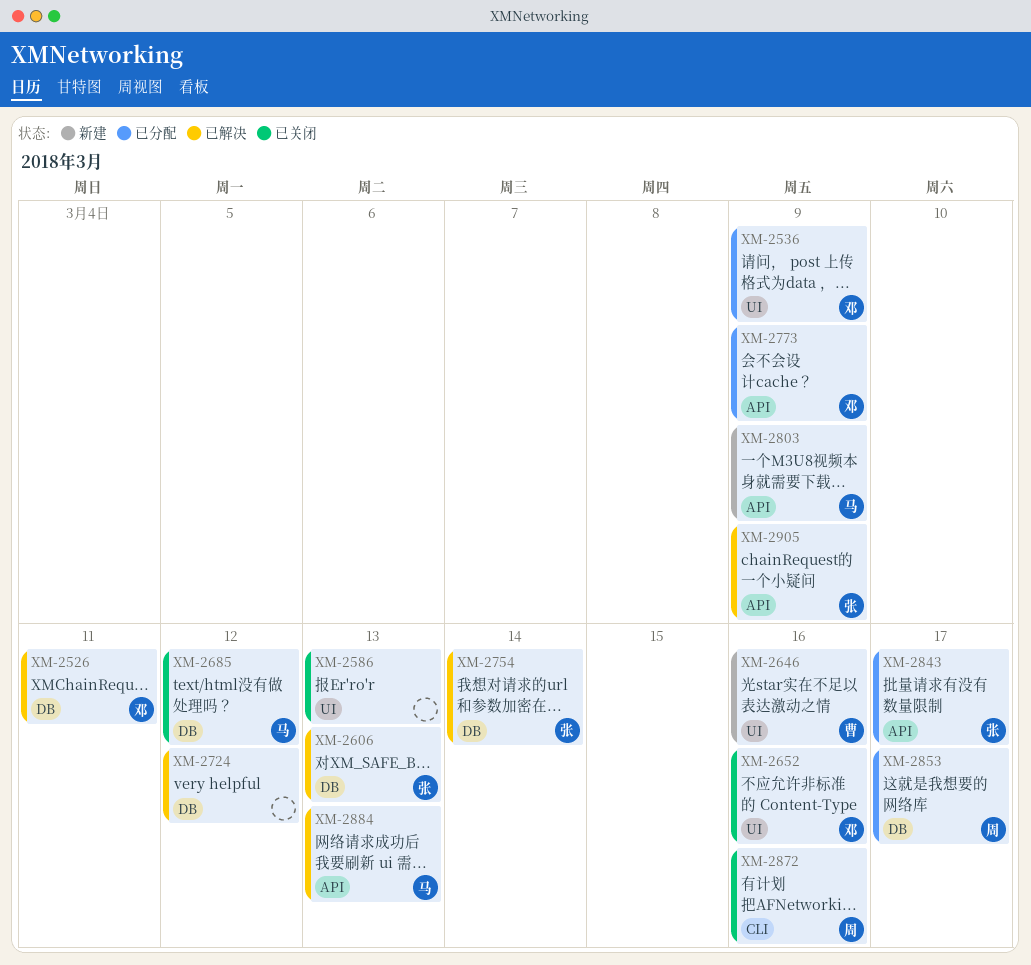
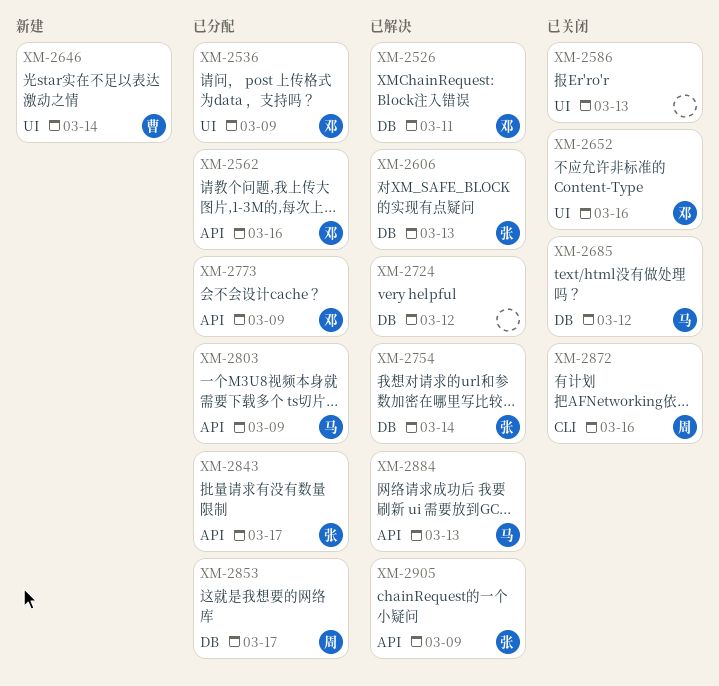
XM-2562: none -> present
XM-2646, due: Mar 16 -> Mar 14
XM-2803, status: 新建 -> 已分配

